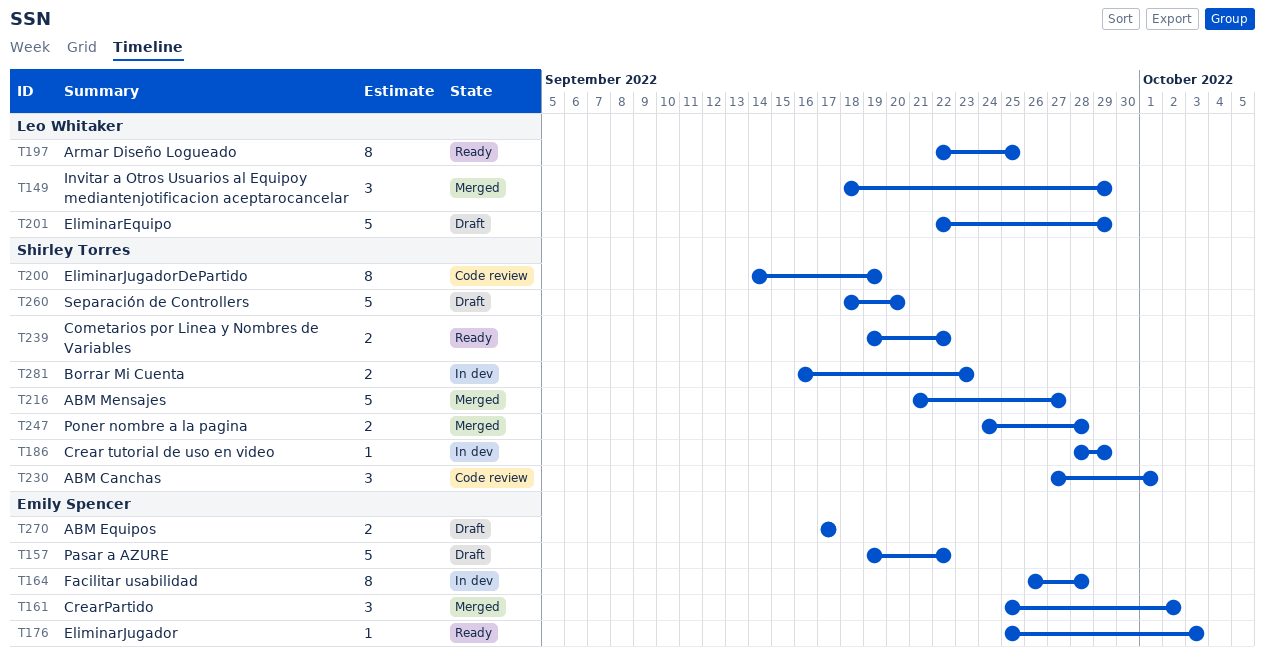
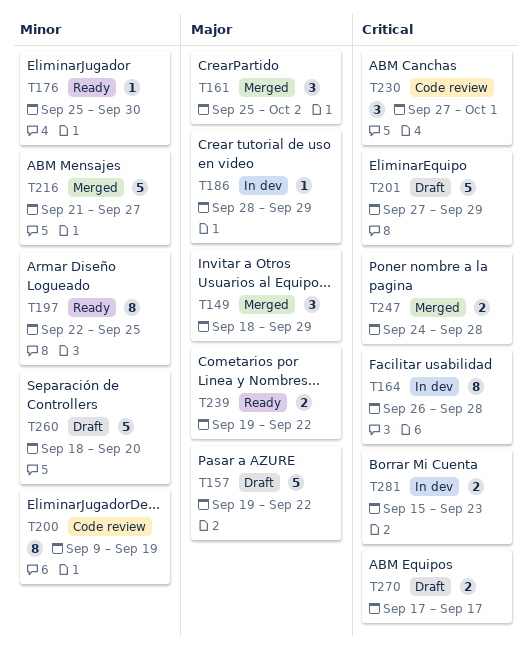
T176, due: Oct 3 -> Sep 30
T200, start: Sep 14 -> Sep 9
T201, start: Sep 22 -> Sep 27
T281, start: Sep 16 -> Sep 15

